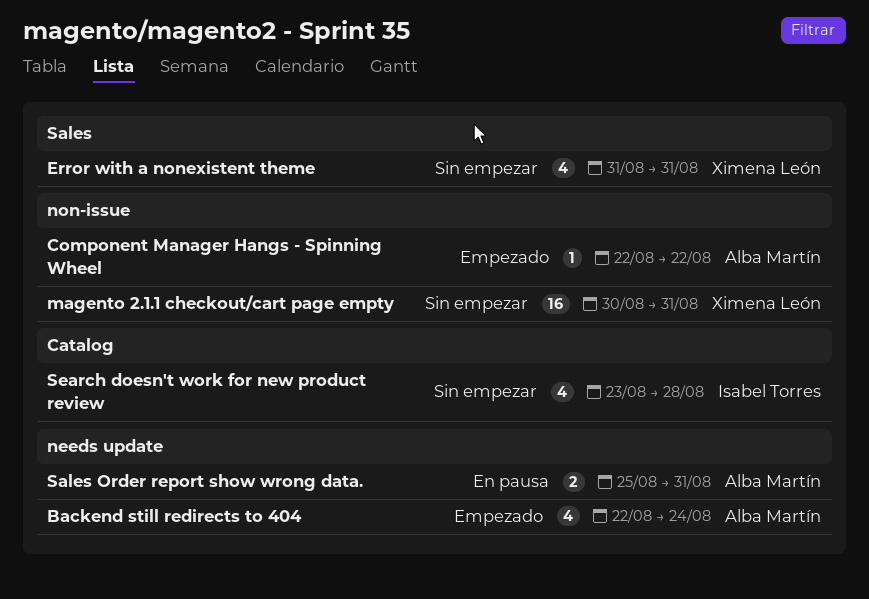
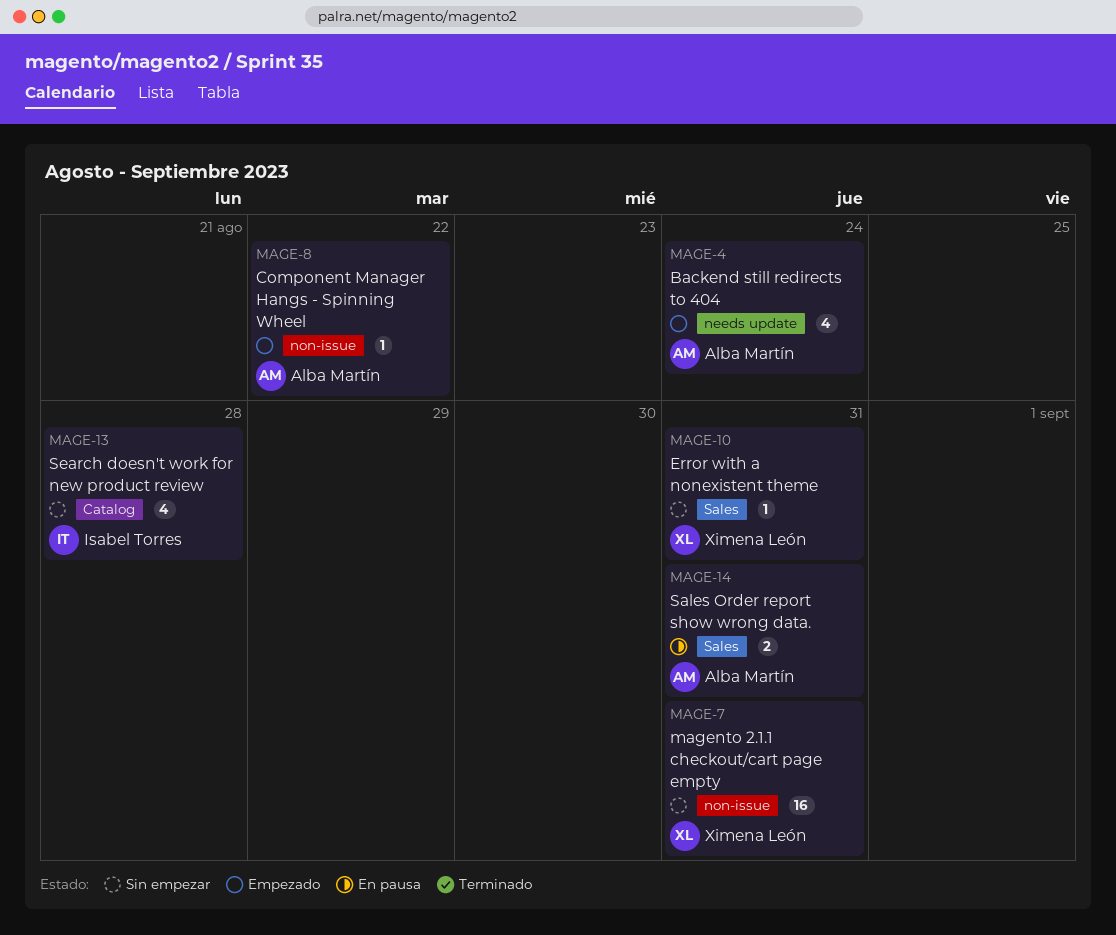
Error with a nonexistent theme, estimate: 4 -> 1
Sales Order report show wrong data., label: needs update -> Sales

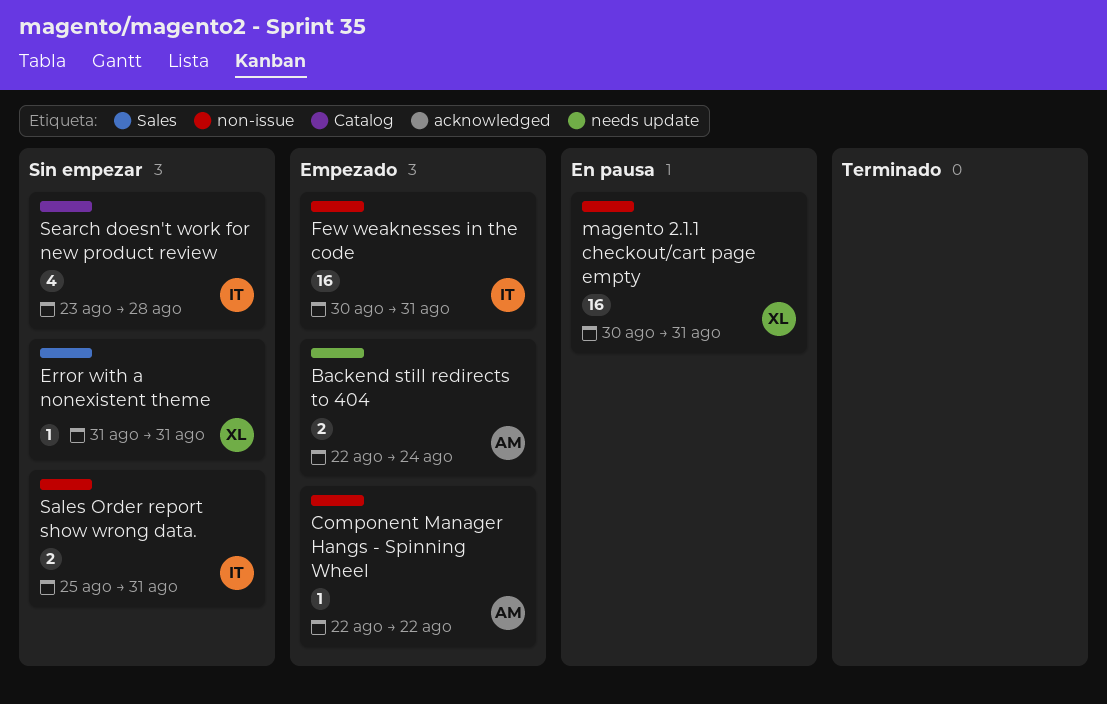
Backend still redirects to 404, estimate: 4 -> 2
Few weaknesses in the code: none -> present
magento 2.1.1 checkout/cart page empty, status: Sin empezar -> En pausa
Sales Order report show wrong data., status: En pausa -> Sin empezar
Sales Order report show wrong data., owner: Alba Martín -> Isabel Torres
Sales Order report show wrong data., label: Sales -> non-issue

